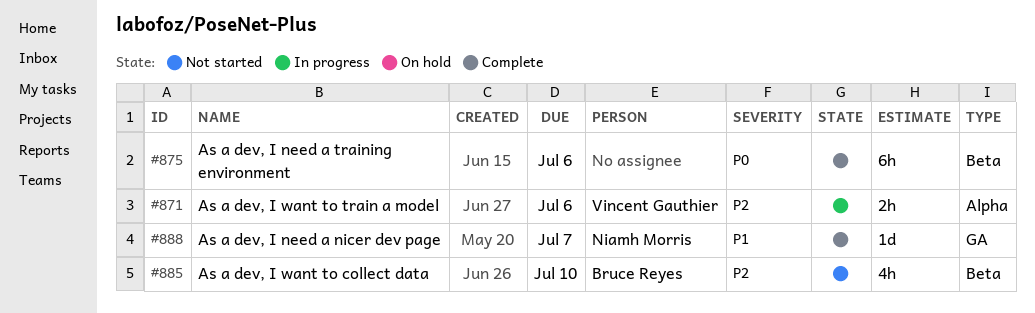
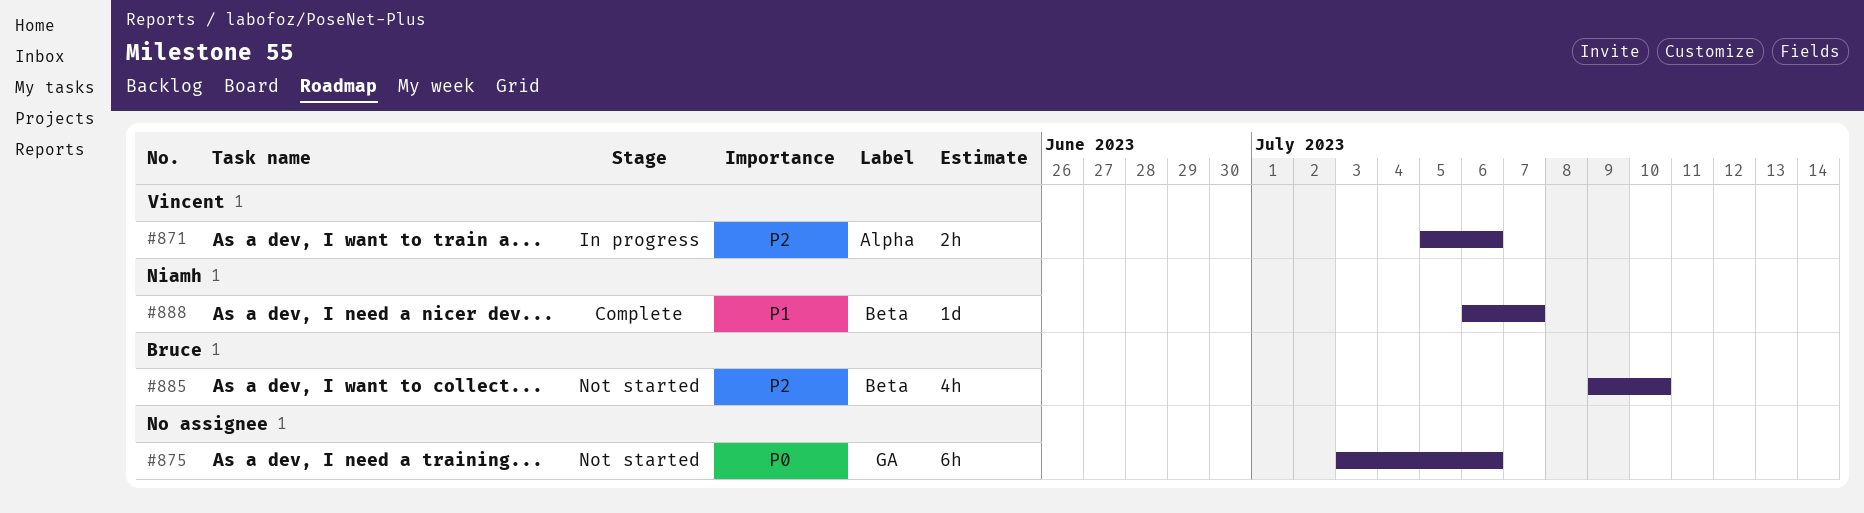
#875, status: Complete -> Not started
#875, label: Beta -> GA
#888, label: GA -> Beta

